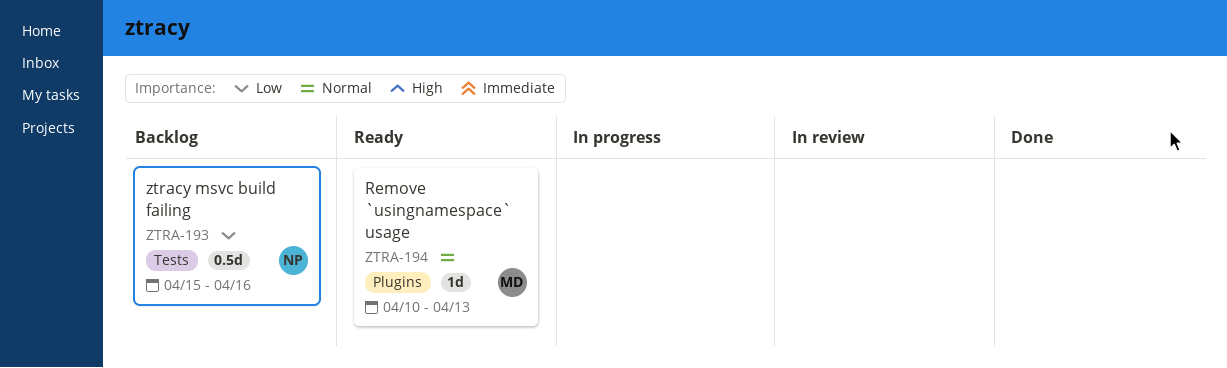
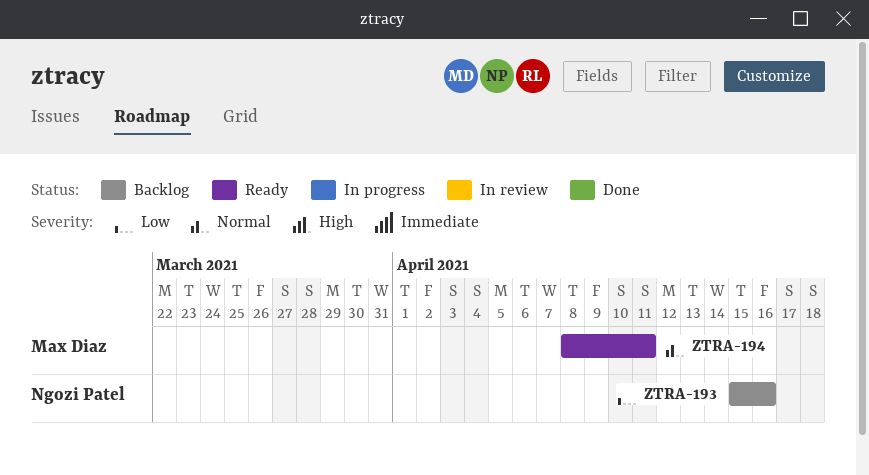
ZTRA-194, start: Apr 10 -> Apr 8
ZTRA-194, due: Apr 13 -> Apr 11

